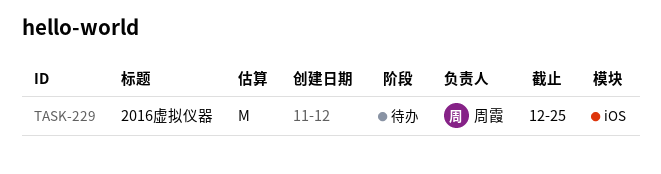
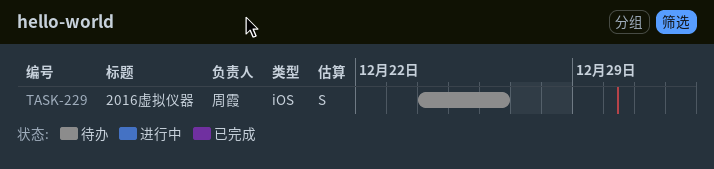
TASK-229, estimate: M -> S
TASK-229, due: Dec 25 -> Dec 26

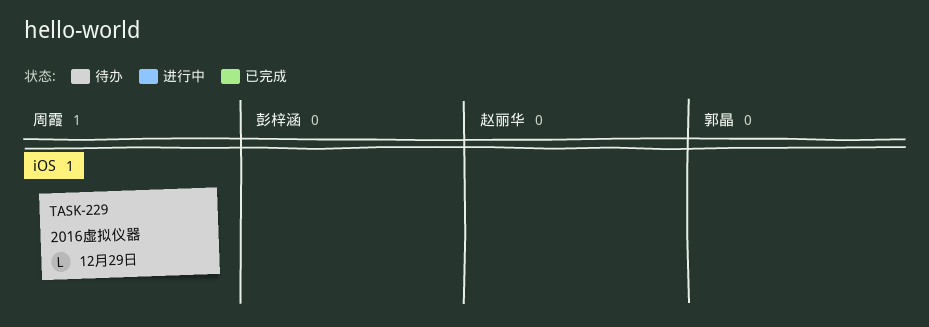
TASK-229, estimate: S -> L
TASK-229, due: Dec 26 -> Dec 29

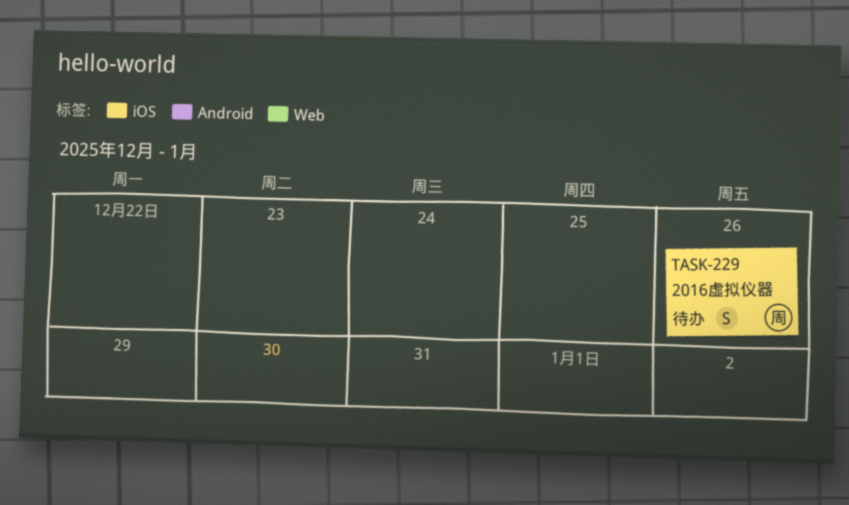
TASK-229, estimate: L -> S
TASK-229, due: Dec 29 -> Dec 26

